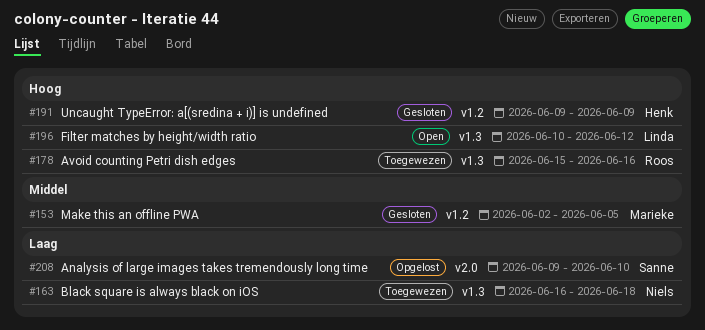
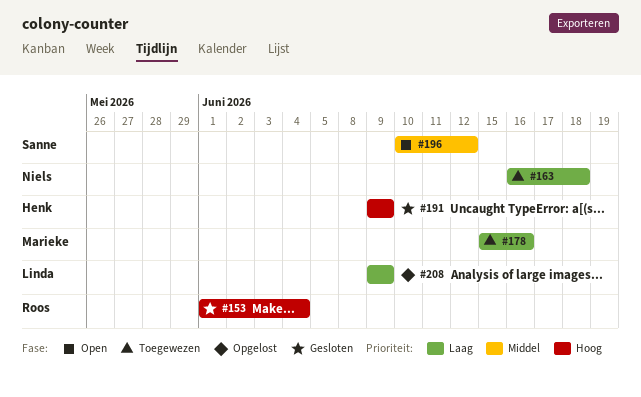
#153, owner: Marieke -> Roos
#153, priority: Middel -> Hoog
#153, start: Jun 2 -> Jun 1
#153, due: Jun 5 -> Jun 4
#178, owner: Roos -> Marieke
#178, priority: Hoog -> Laag
#196, owner: Linda -> Sanne
#196, priority: Hoog -> Middel
#208, owner: Sanne -> Linda
#208, due: Jun 10 -> Jun 9

